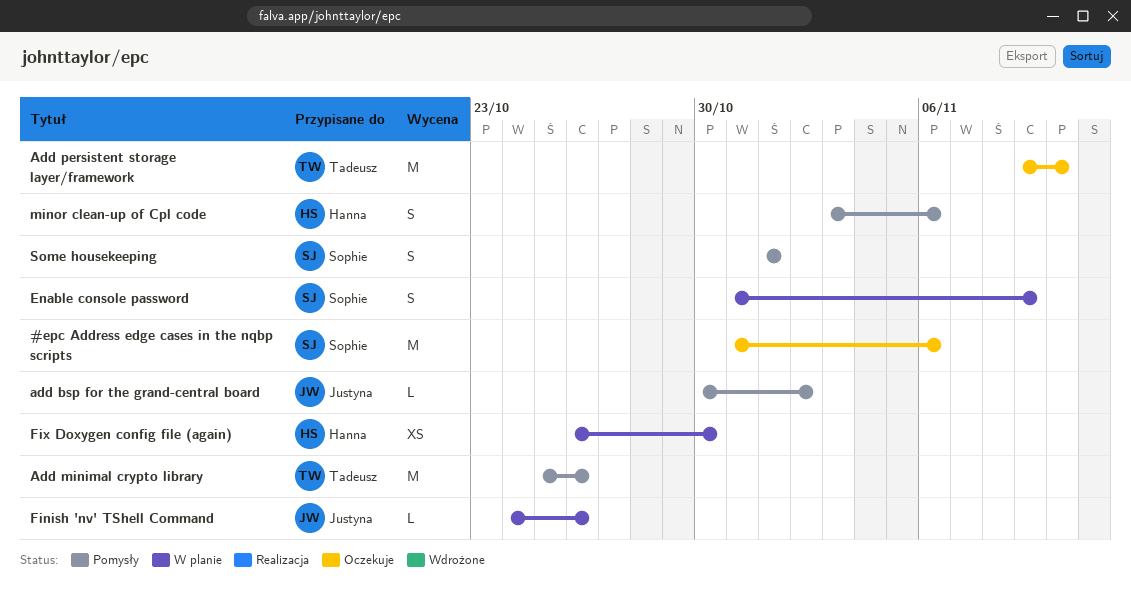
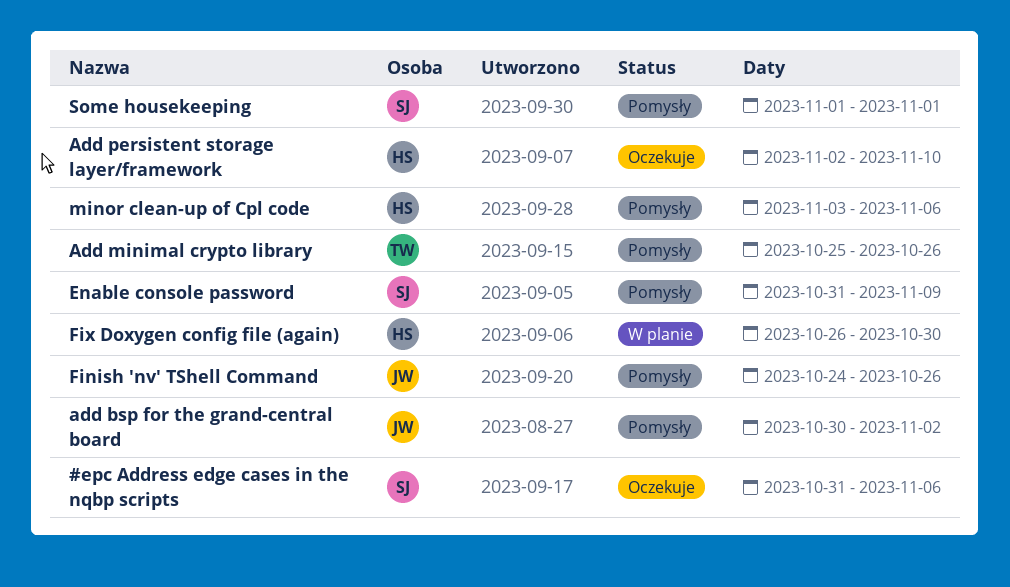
Add persistent storage layer/framework, owner: Tadeusz -> Hanna
Add persistent storage layer/framework, start: Nov 9 -> Nov 2
Enable console password, status: W planie -> Pomysły
Finish 'nv' TShell Command, status: W planie -> Pomysły

